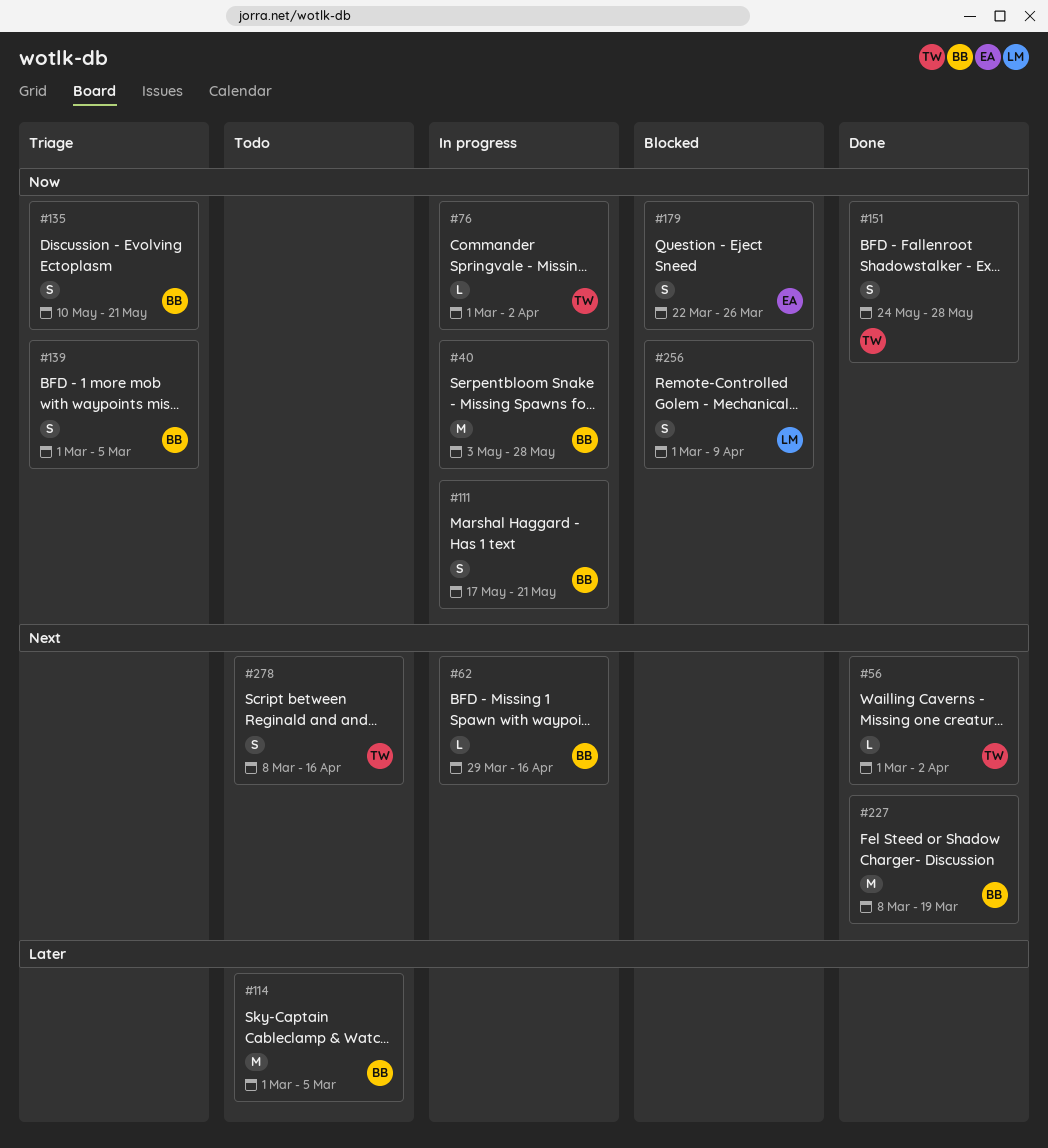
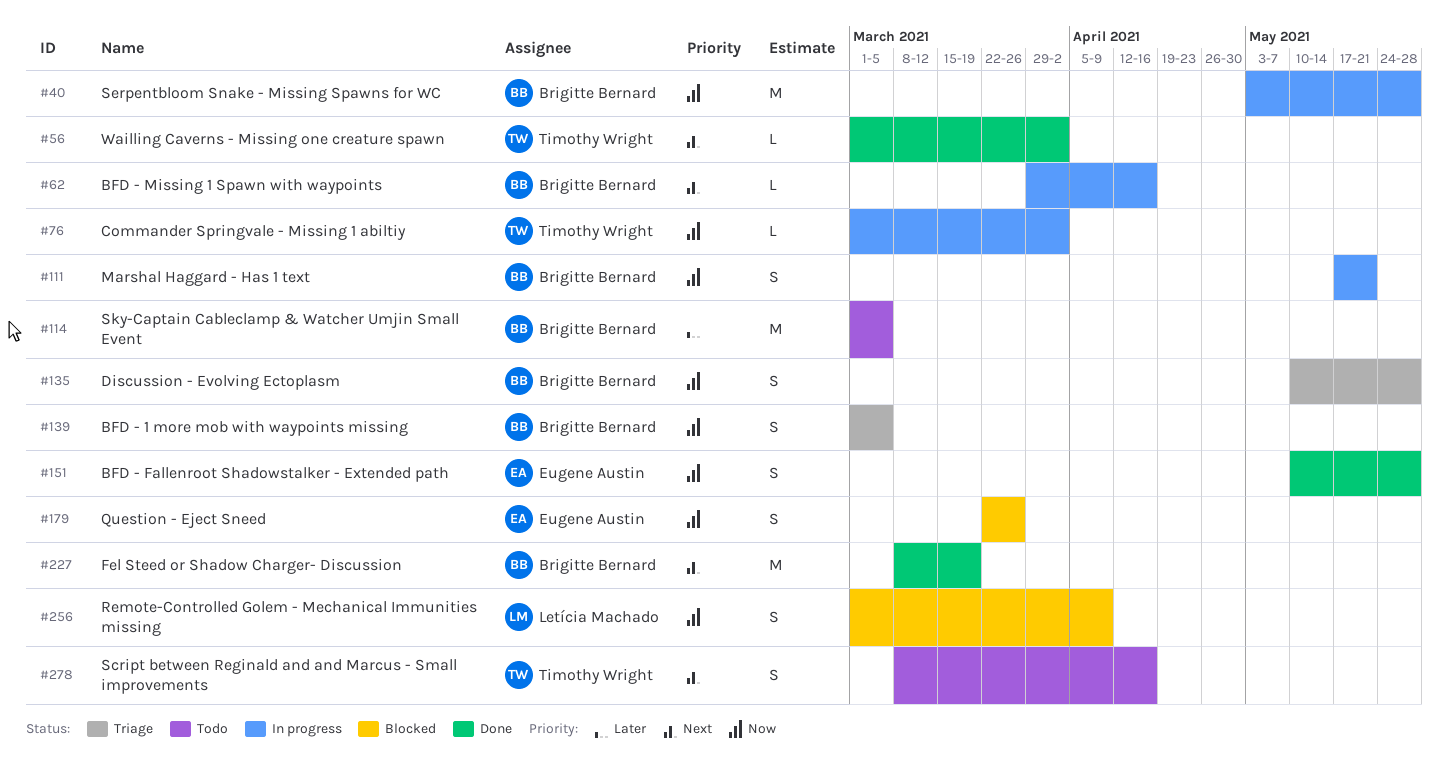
#135, due: May 21 -> May 28
#151, owner: Timothy Wright -> Eugene Austin
#151, start: May 24 -> May 10

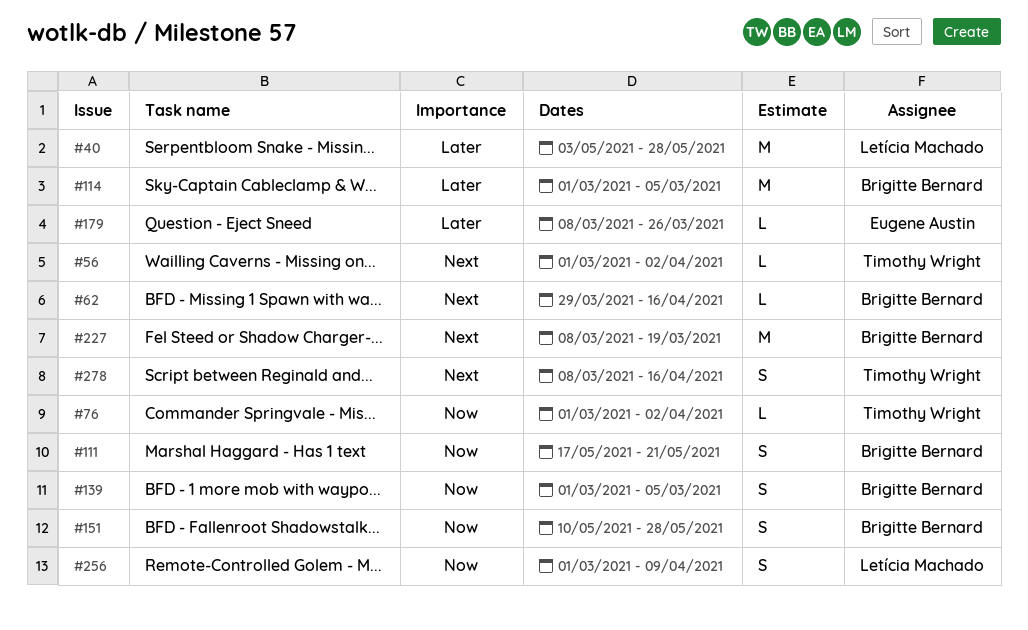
#40, owner: Brigitte Bernard -> Letícia Machado
#40, priority: Now -> Later
#135: present -> none
#151, owner: Eugene Austin -> Brigitte Bernard
#179, priority: Now -> Later
#179, estimate: S -> L
#179, start: Mar 22 -> Mar 8

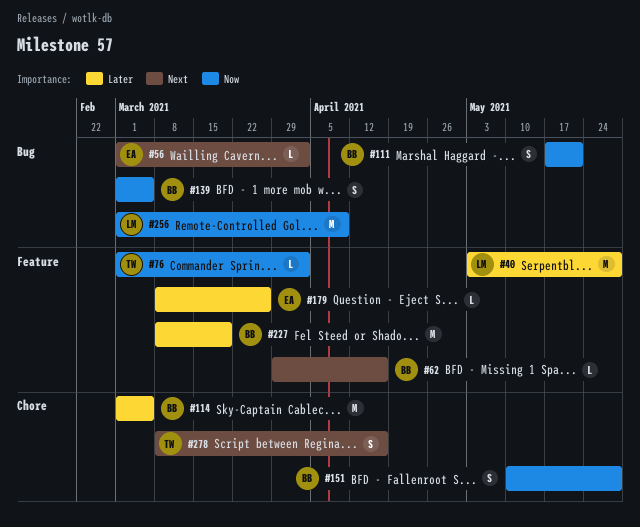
#56, owner: Timothy Wright -> Eugene Austin
#227, priority: Next -> Later
#256, estimate: S -> M

